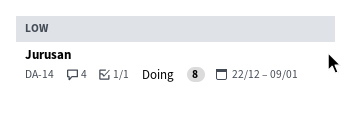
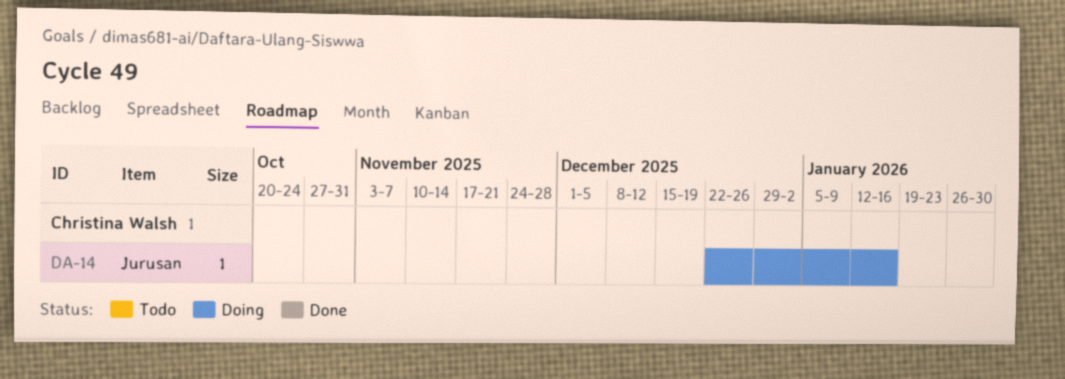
DA-14, estimate: 8 -> 1
DA-14, due: Jan 9 -> Jan 16

